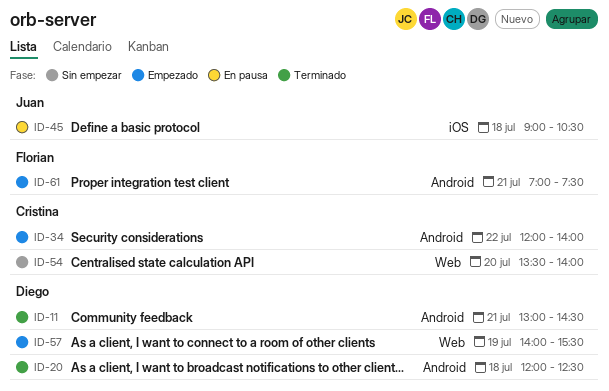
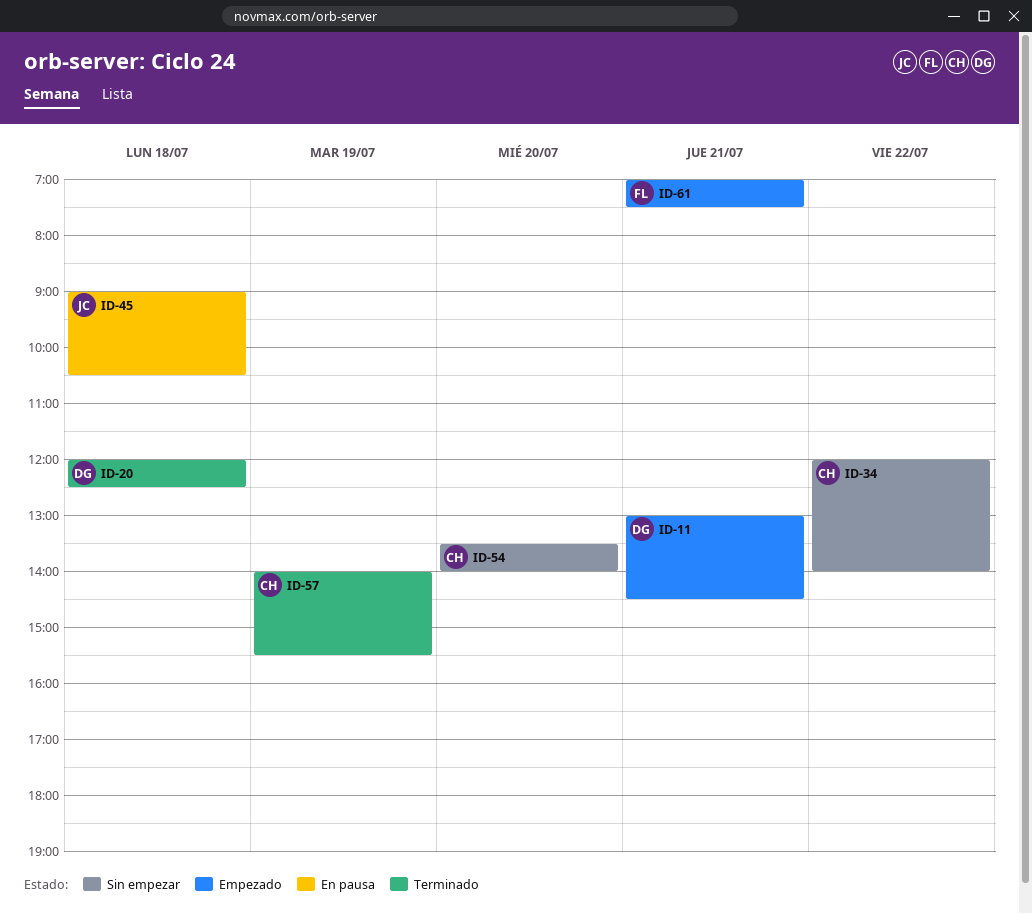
ID-11, status: Terminado -> Empezado
ID-34, status: Empezado -> Sin empezar
ID-57, status: Empezado -> Terminado
ID-57, owner: Diego -> Cristina

